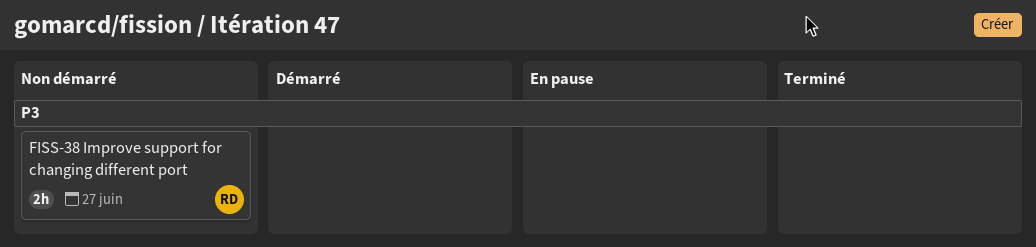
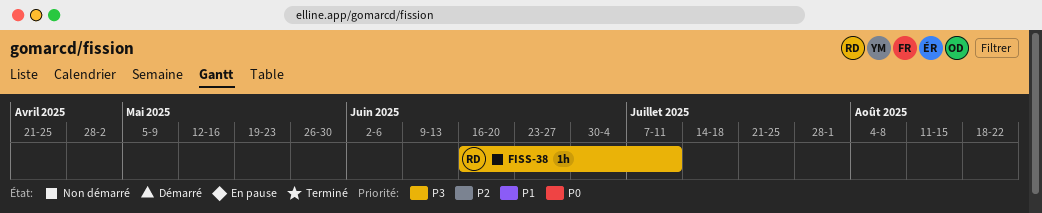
FISS-38, estimate: 2h -> 1h
FISS-38, due: Jun 27 -> Jul 11

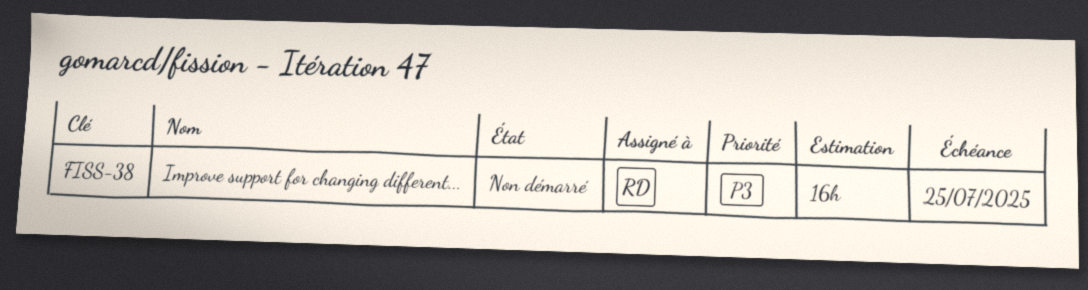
FISS-38, estimate: 1h -> 16h
FISS-38, due: Jul 11 -> Jul 25

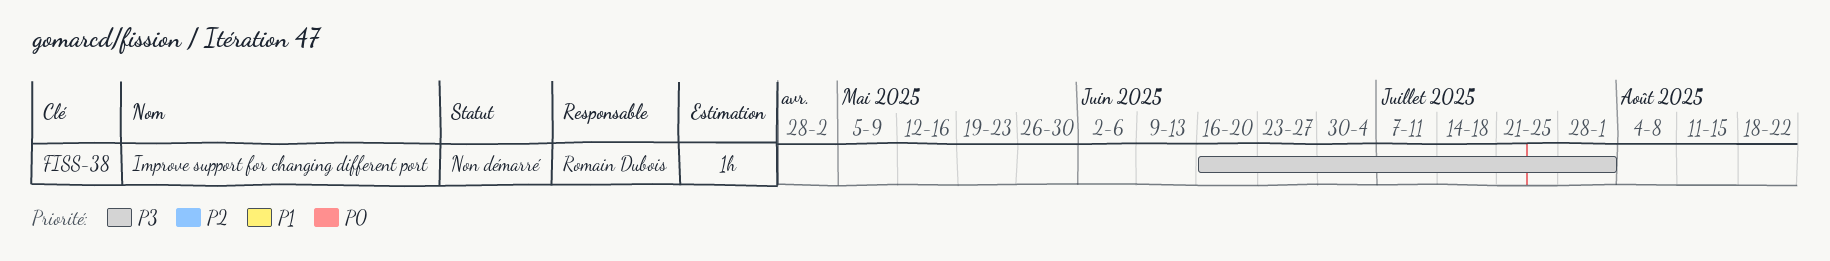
FISS-38, estimate: 16h -> 1h
FISS-38, due: Jul 25 -> Aug 1

